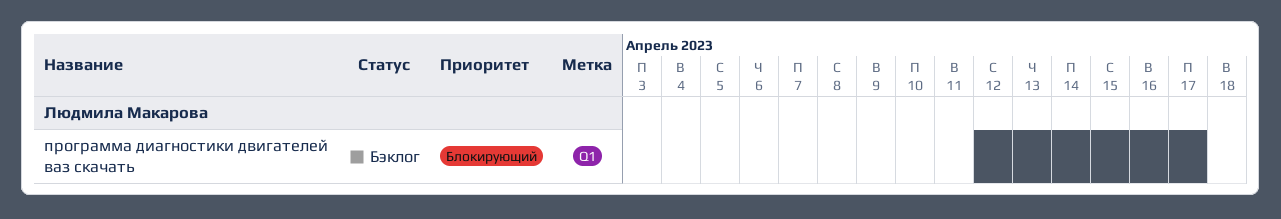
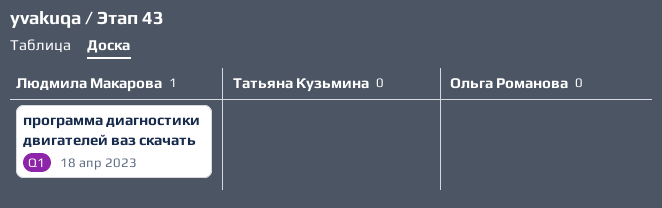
программа диагностики двигателей ваз скачать, due: Apr 17 -> Apr 18

